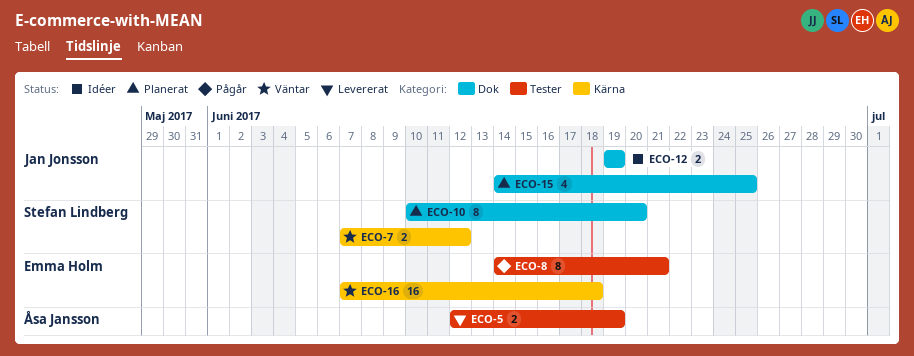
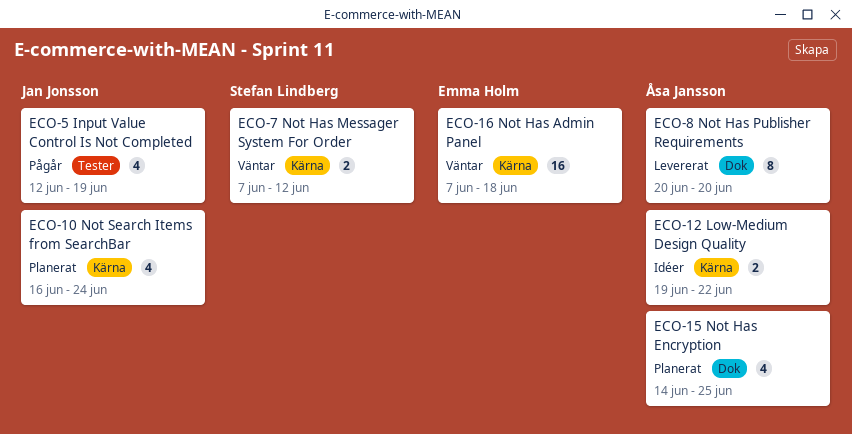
ECO-5, status: Levererat -> Pågår
ECO-5, owner: Åsa Jansson -> Jan Jonsson
ECO-5, estimate: 2 -> 4
ECO-8, status: Pågår -> Levererat
ECO-8, owner: Emma Holm -> Åsa Jansson
ECO-8, label: Tester -> Dok
ECO-8, start: Jun 14 -> Jun 20
ECO-8, due: Jun 21 -> Jun 20
ECO-10, owner: Stefan Lindberg -> Jan Jonsson
ECO-10, label: Dok -> Kärna
ECO-10, estimate: 8 -> 4
ECO-10, start: Jun 10 -> Jun 16
ECO-10, due: Jun 20 -> Jun 24
ECO-12, owner: Jan Jonsson -> Åsa Jansson
ECO-12, label: Dok -> Kärna
ECO-12, due: Jun 19 -> Jun 22
ECO-15, owner: Jan Jonsson -> Åsa Jansson

